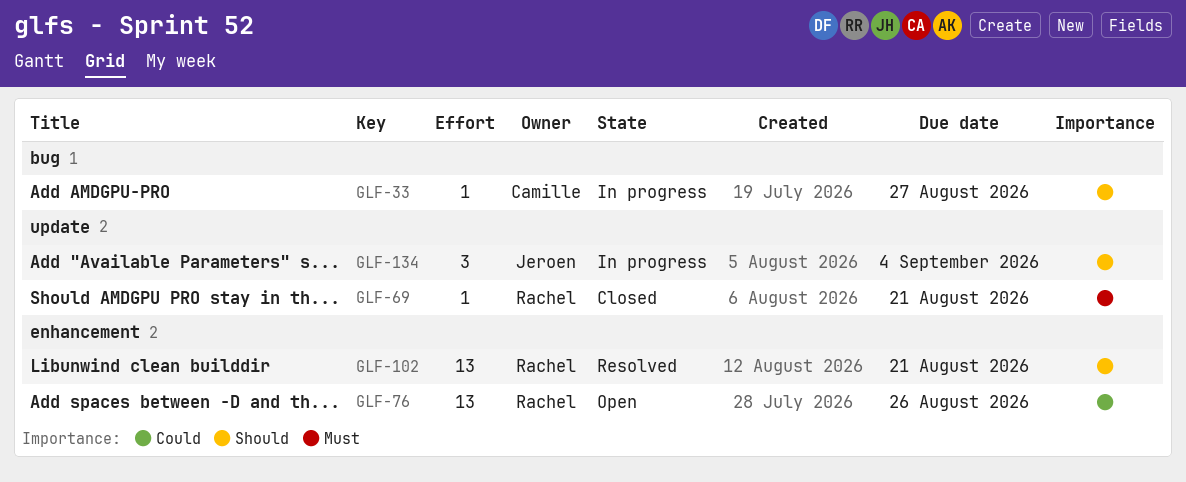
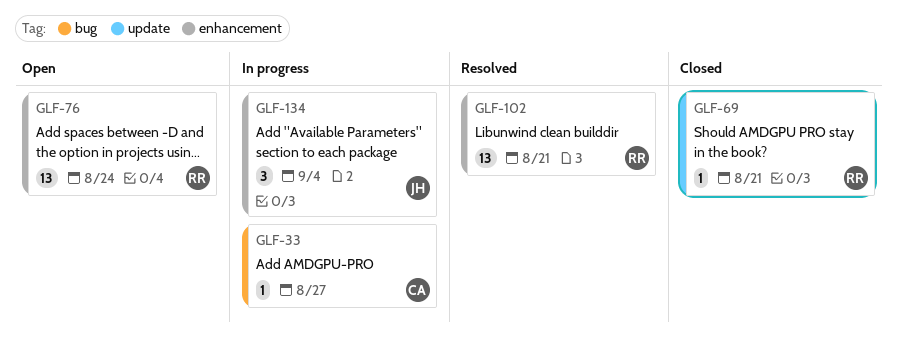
GLF-76, due: Aug 26 -> Aug 24
GLF-134, label: update -> enhancement

